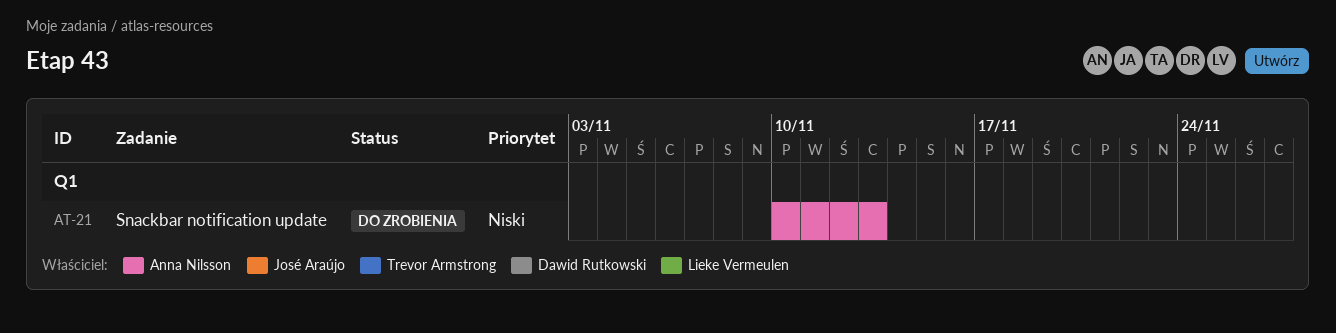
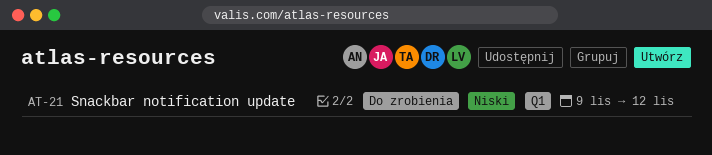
AT-21, start: Nov 10 -> Nov 9
AT-21, due: Nov 13 -> Nov 12

